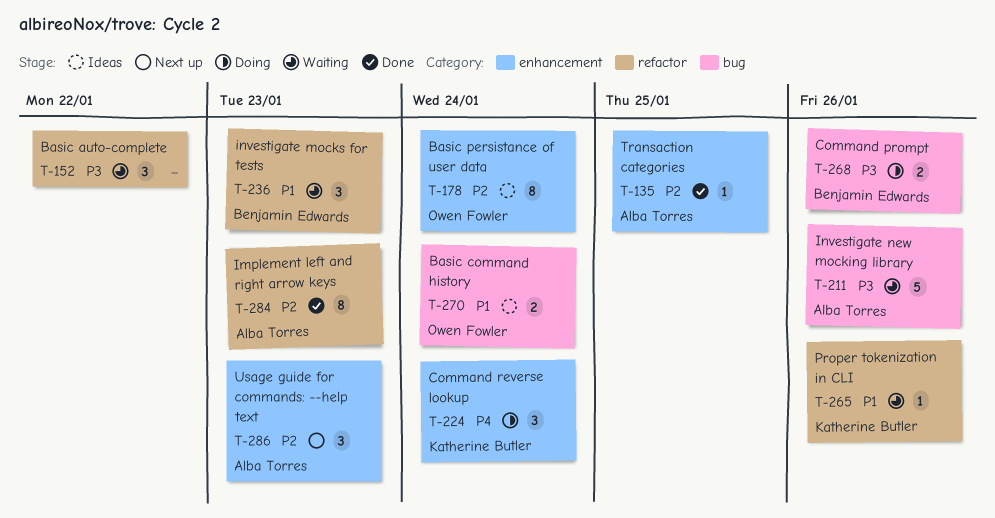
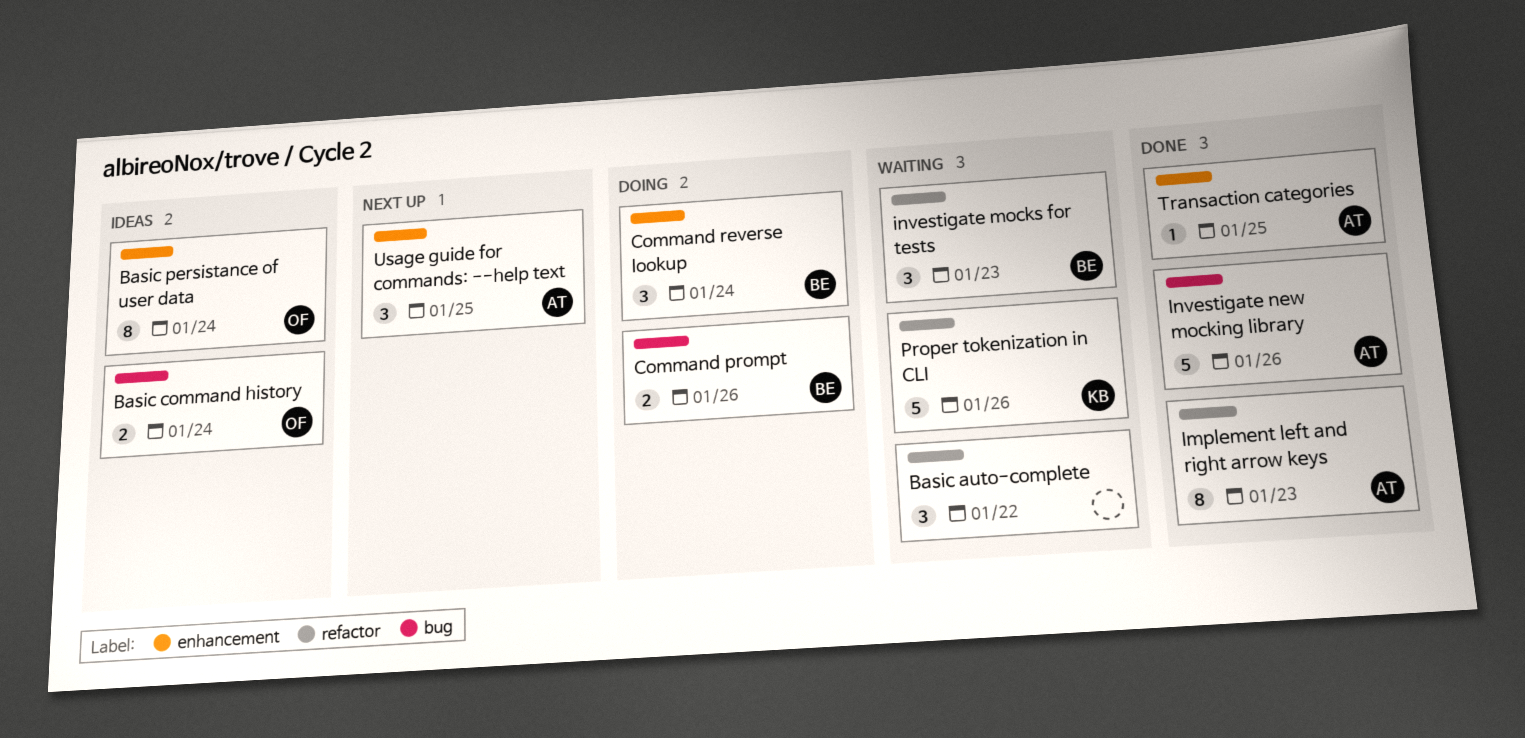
Command reverse lookup, owner: Katherine Butler -> Benjamin Edwards
Investigate new mocking library, status: Waiting -> Done
Proper tokenization in CLI, estimate: 1 -> 5
Usage guide for commands: --help text, due: Jan 23 -> Jan 25

